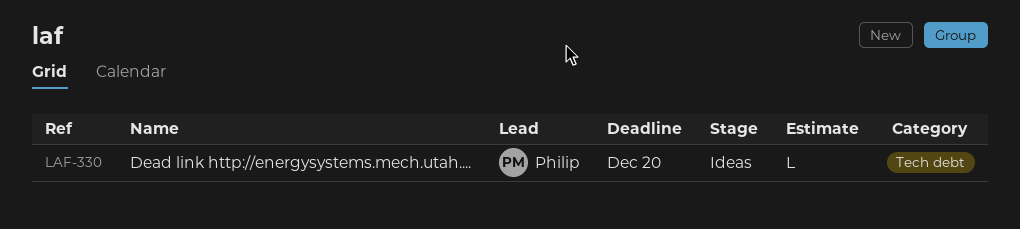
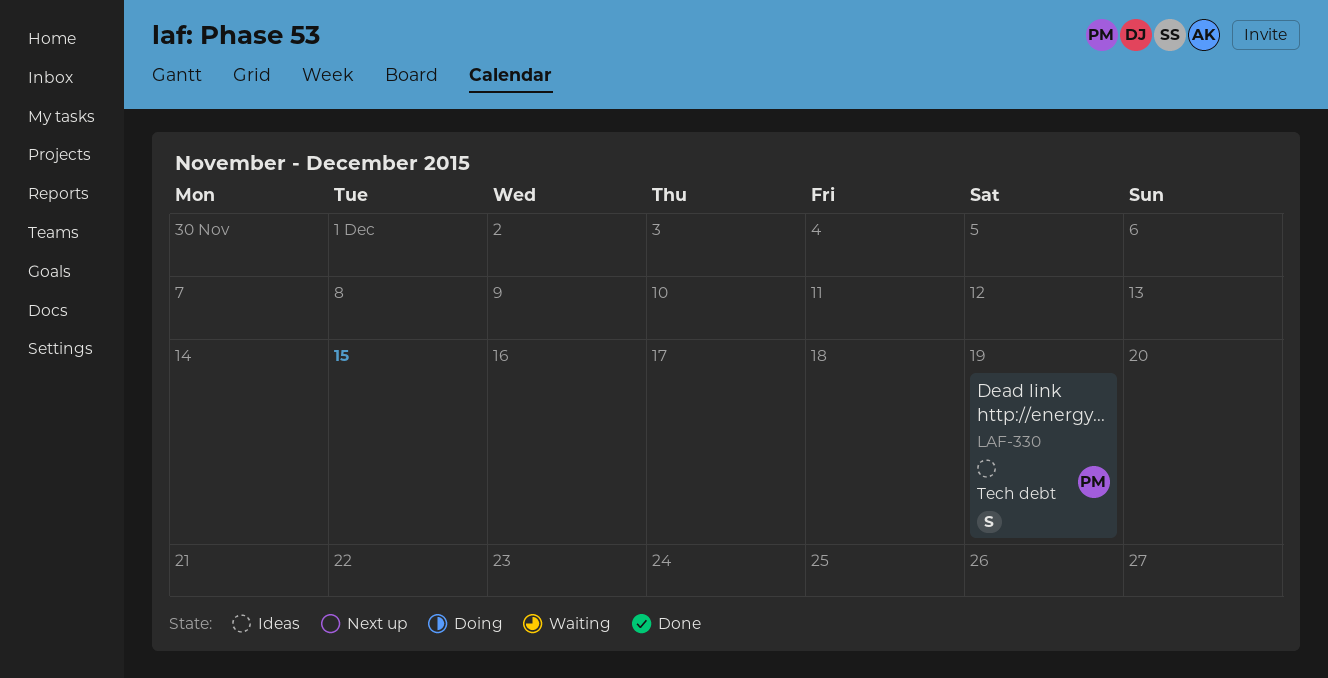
LAF-330, estimate: L -> S
LAF-330, due: Dec 20 -> Dec 19

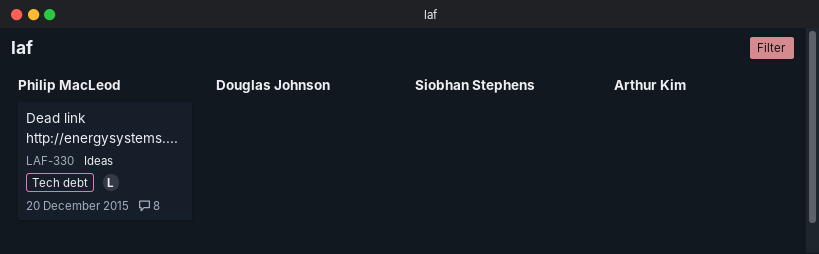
LAF-330, estimate: S -> L
LAF-330, due: Dec 19 -> Dec 20

